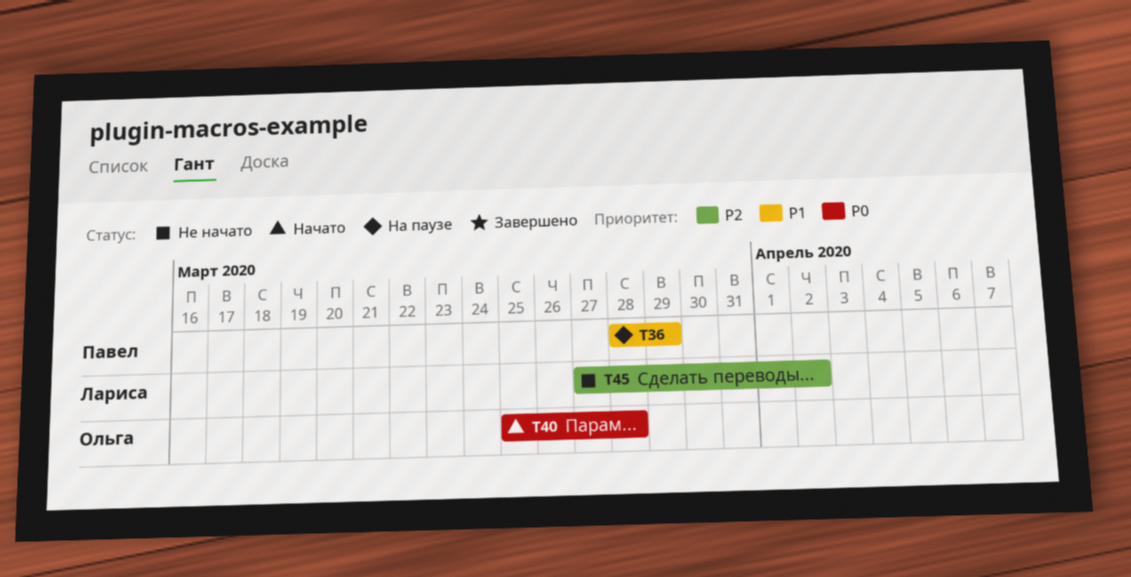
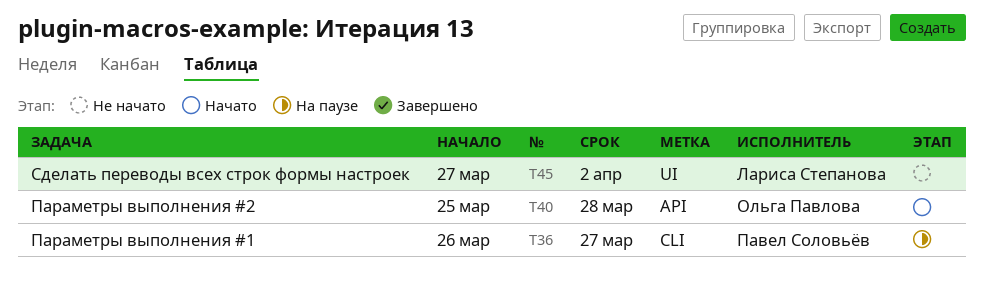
T36, start: Mar 28 -> Mar 26
T36, due: Mar 29 -> Mar 27

